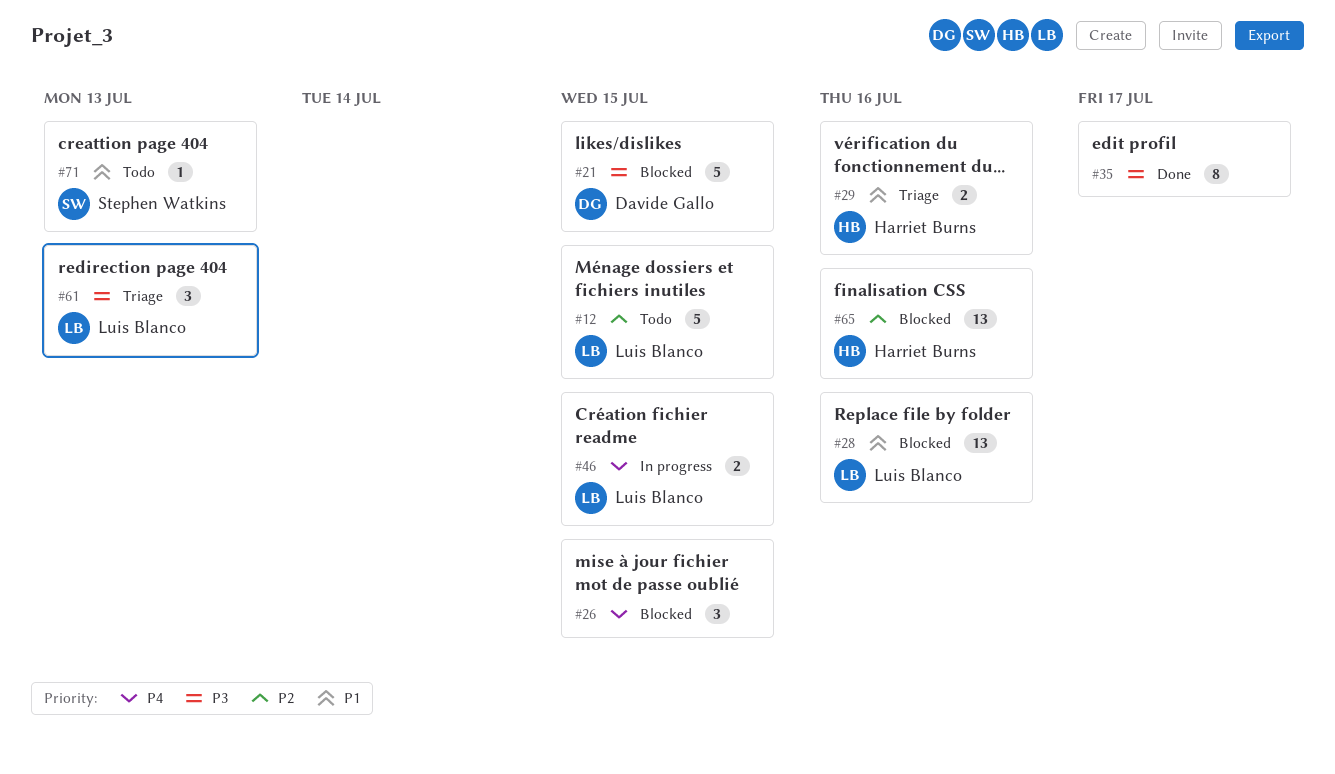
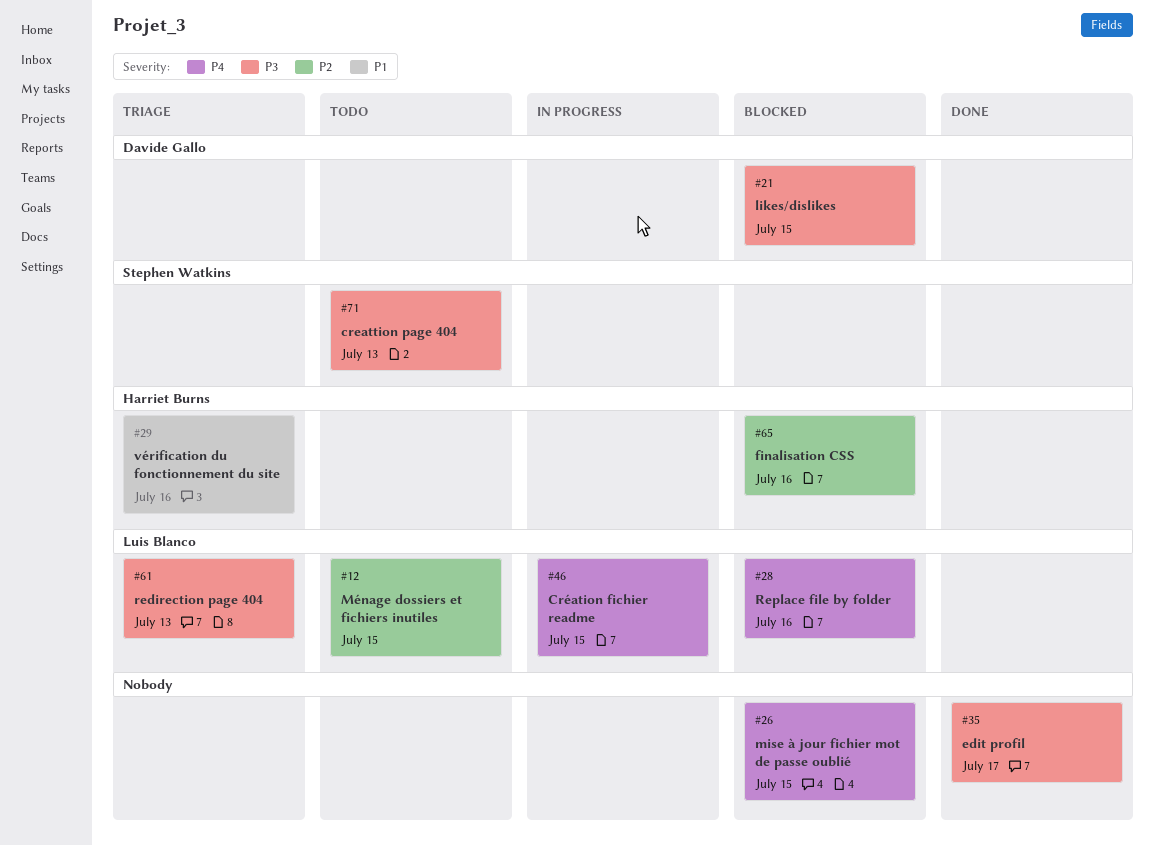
#28, priority: P1 -> P4
#71, priority: P1 -> P3

